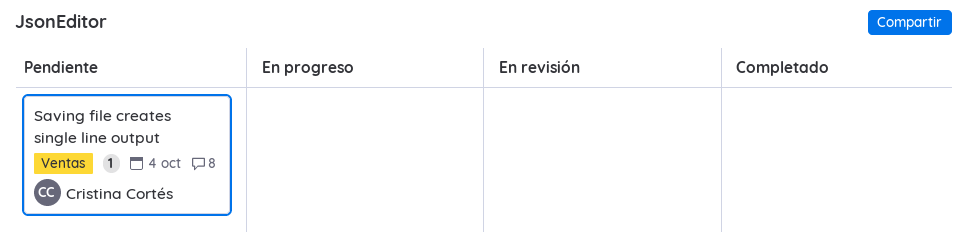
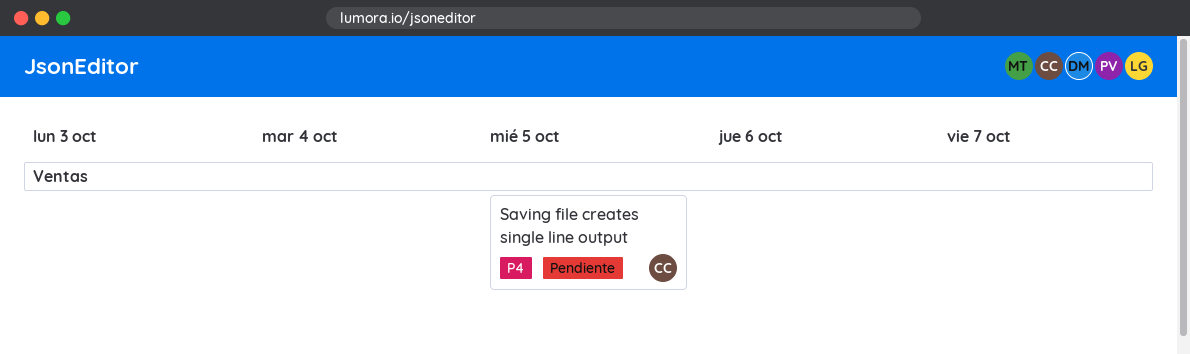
Saving file creates single line output, due: Oct 4 -> Oct 5

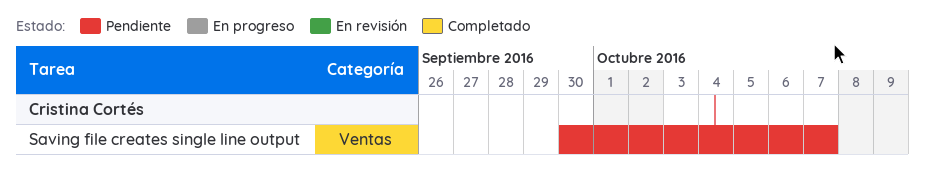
Saving file creates single line output, due: Oct 5 -> Oct 7

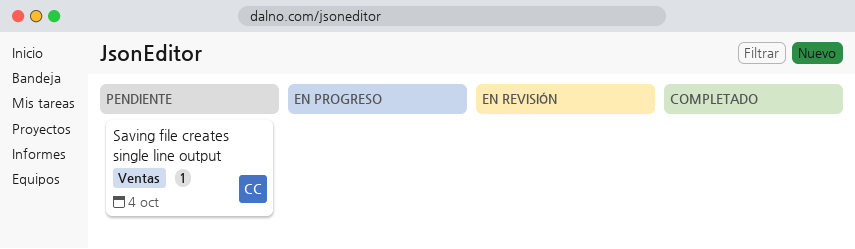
Saving file creates single line output, due: Oct 7 -> Oct 4

